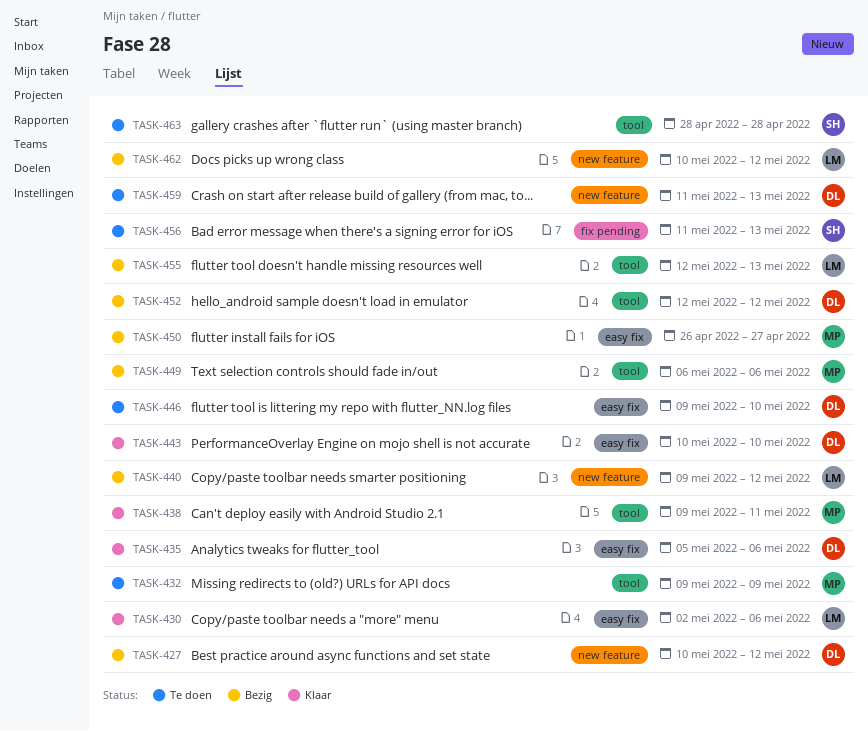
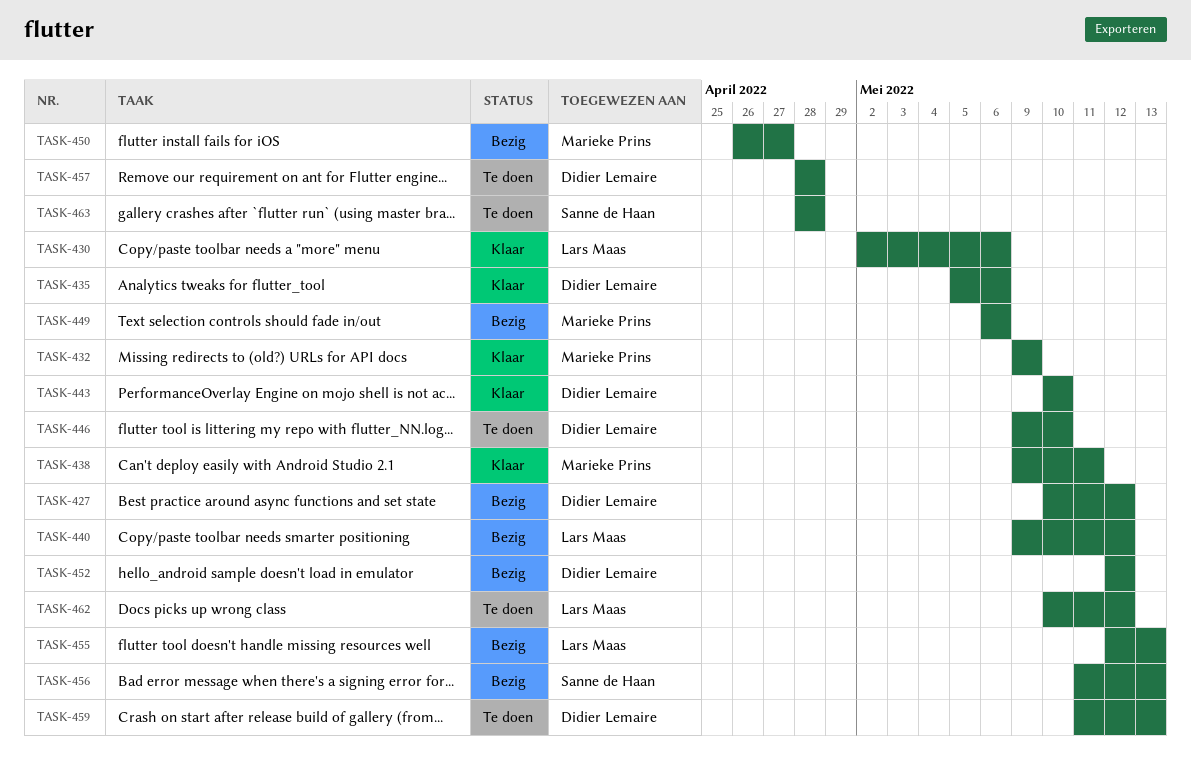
TASK-432, status: Te doen -> Klaar
TASK-456, status: Te doen -> Bezig
TASK-457: none -> present
TASK-462, status: Bezig -> Te doen

